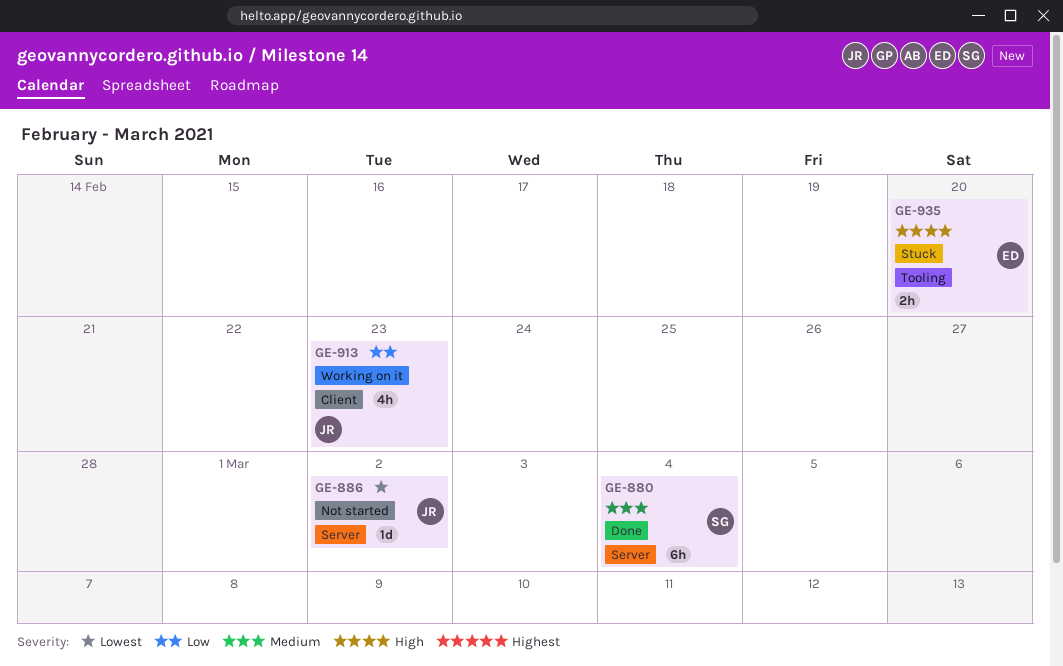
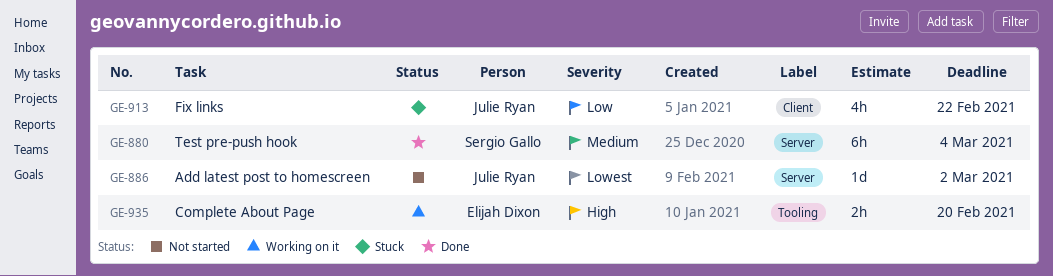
GE-913, status: Working on it -> Stuck
GE-913, due: Feb 23 -> Feb 22
GE-935, status: Stuck -> Working on it

